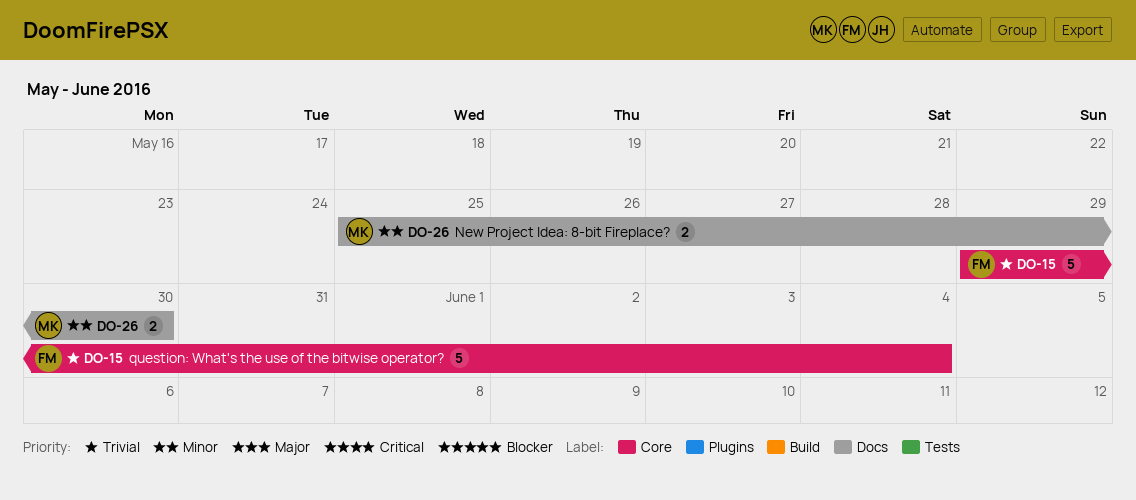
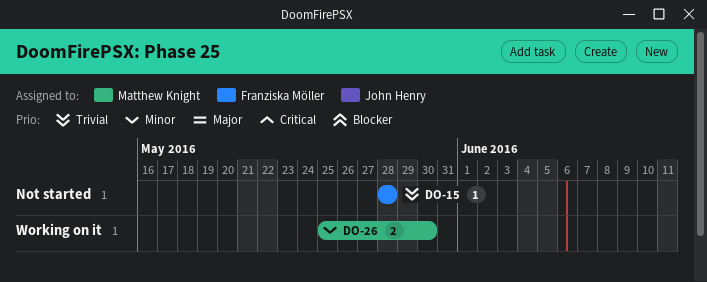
DO-15, estimate: 5 -> 1
DO-15, start: May 29 -> May 28
DO-15, due: Jun 4 -> May 28

